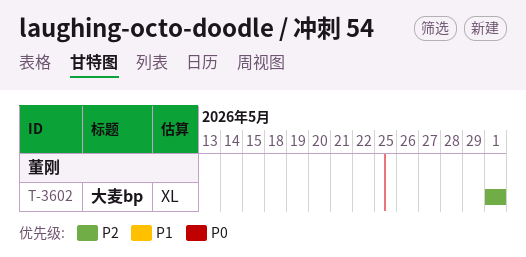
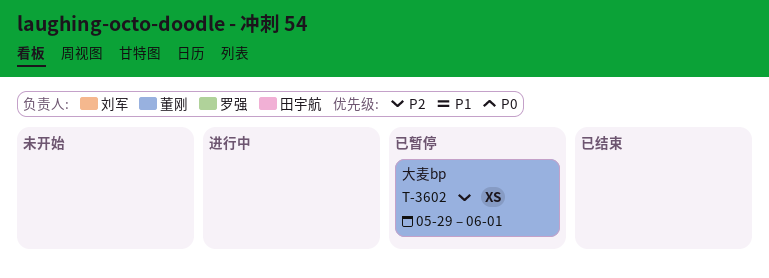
T-3602, estimate: XL -> XS
T-3602, start: Jun 1 -> May 29

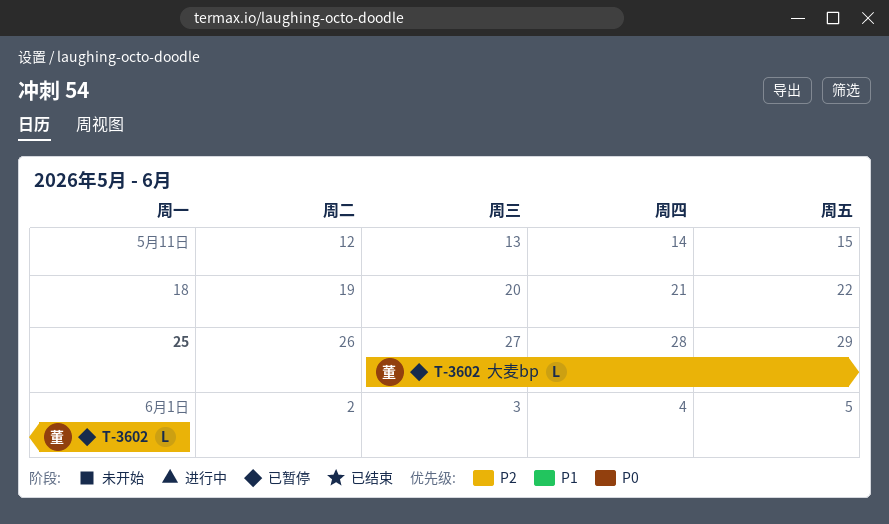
T-3602, estimate: XS -> L
T-3602, start: May 29 -> May 27

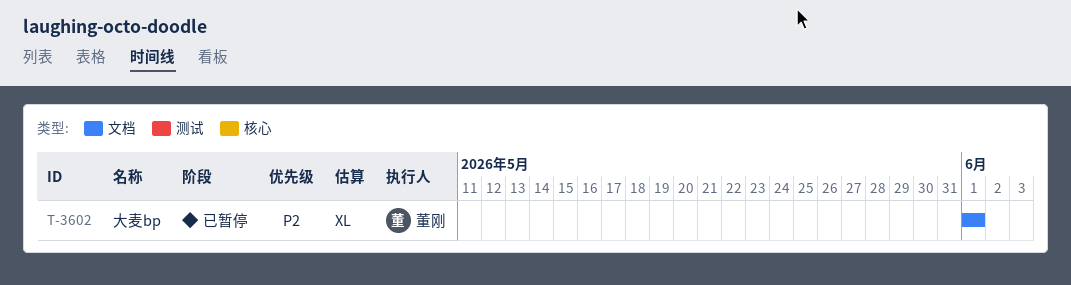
T-3602, estimate: L -> XL
T-3602, start: May 27 -> Jun 1

